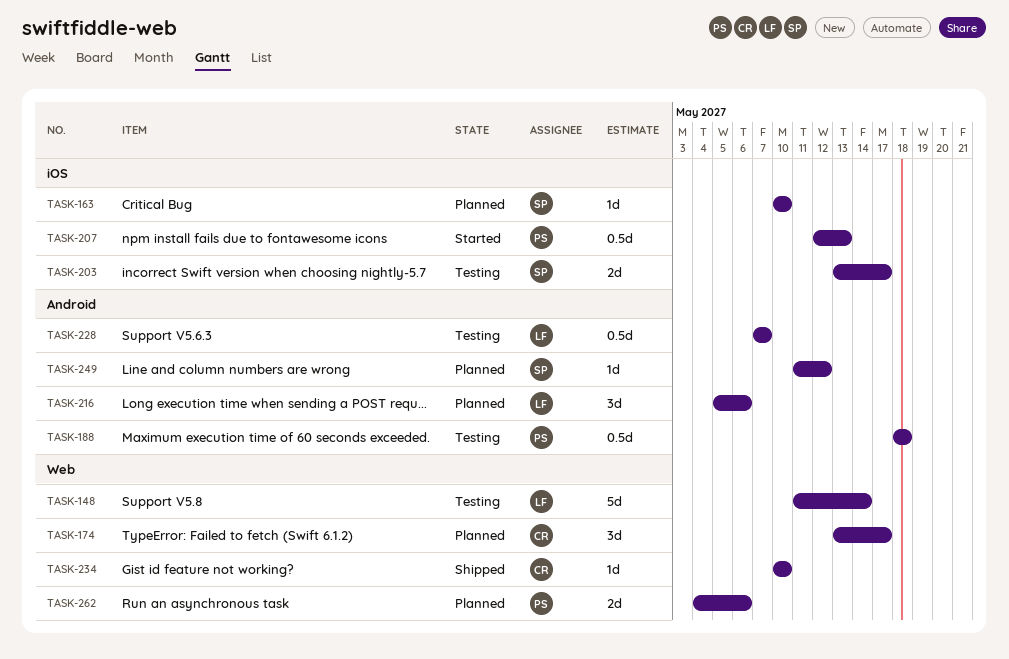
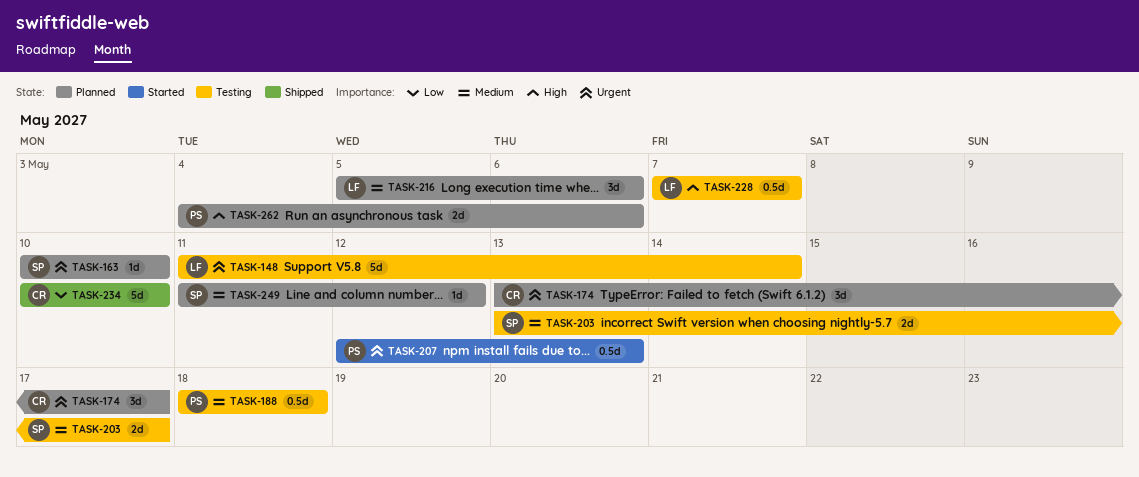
TASK-234, estimate: 1d -> 5d

